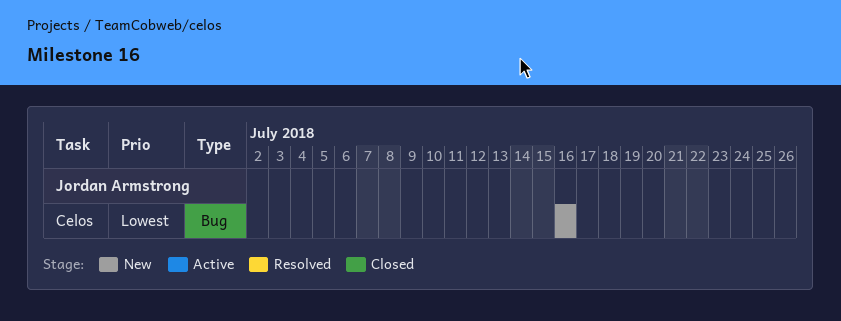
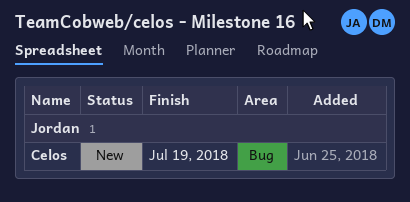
Celos, due: Jul 16 -> Jul 19

